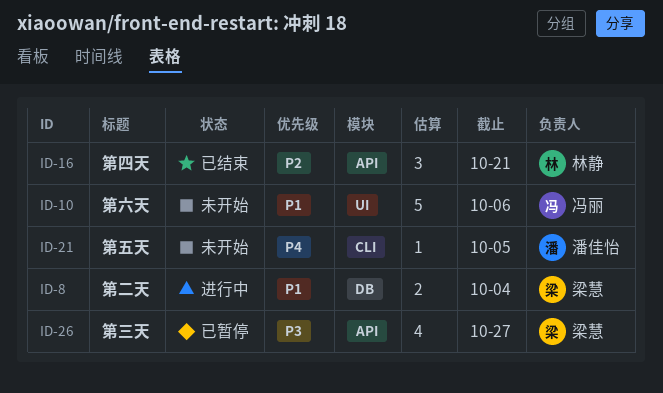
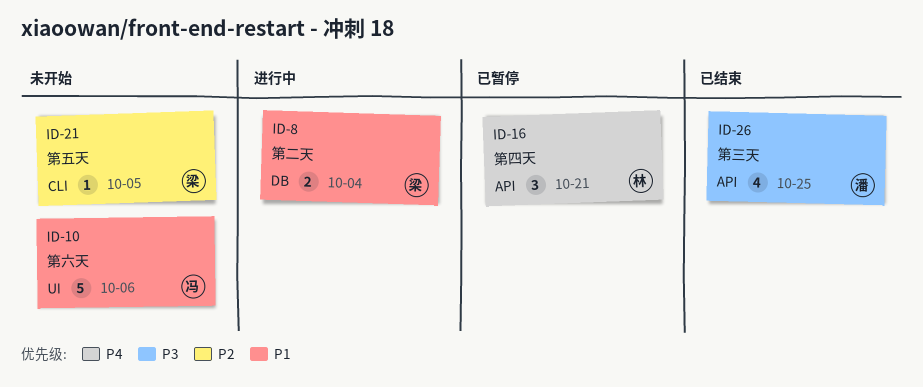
ID-16, status: 已结束 -> 已暂停
ID-16, priority: P2 -> P4
ID-21, owner: 潘佳怡 -> 梁慧
ID-21, priority: P4 -> P2
ID-26, status: 已暂停 -> 已结束
ID-26, owner: 梁慧 -> 潘佳怡
ID-26, due: Oct 27 -> Oct 25

